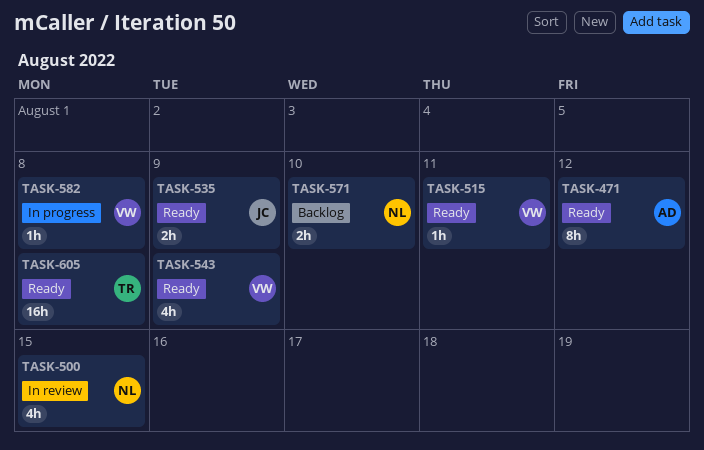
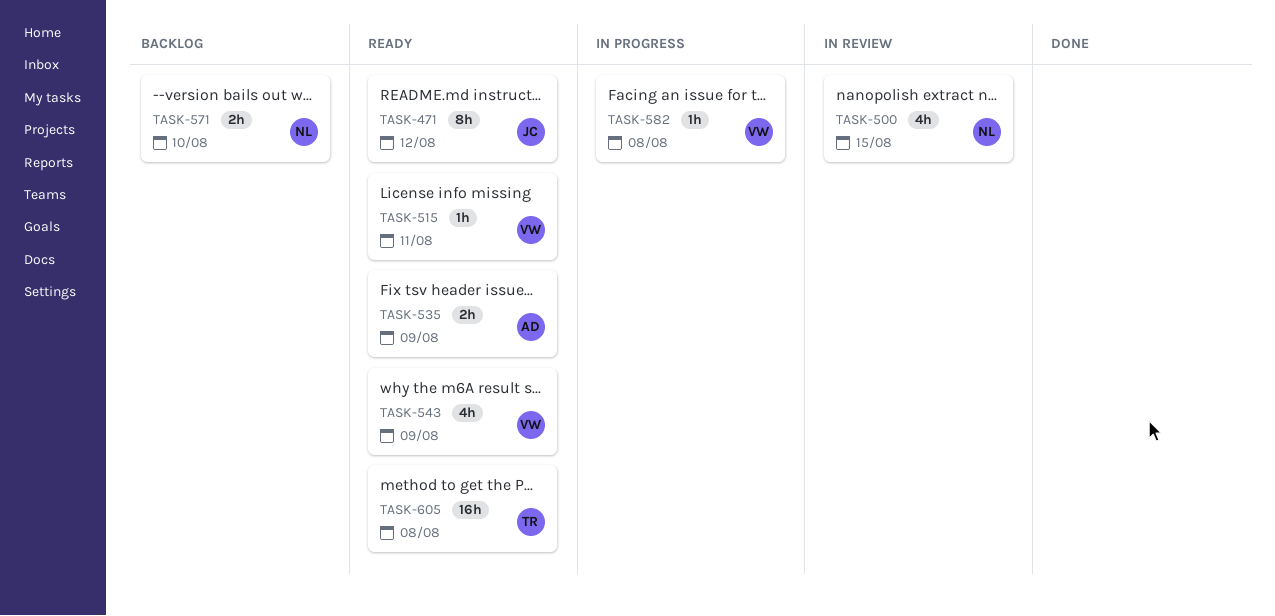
TASK-471, owner: AD -> JC
TASK-535, owner: JC -> AD

